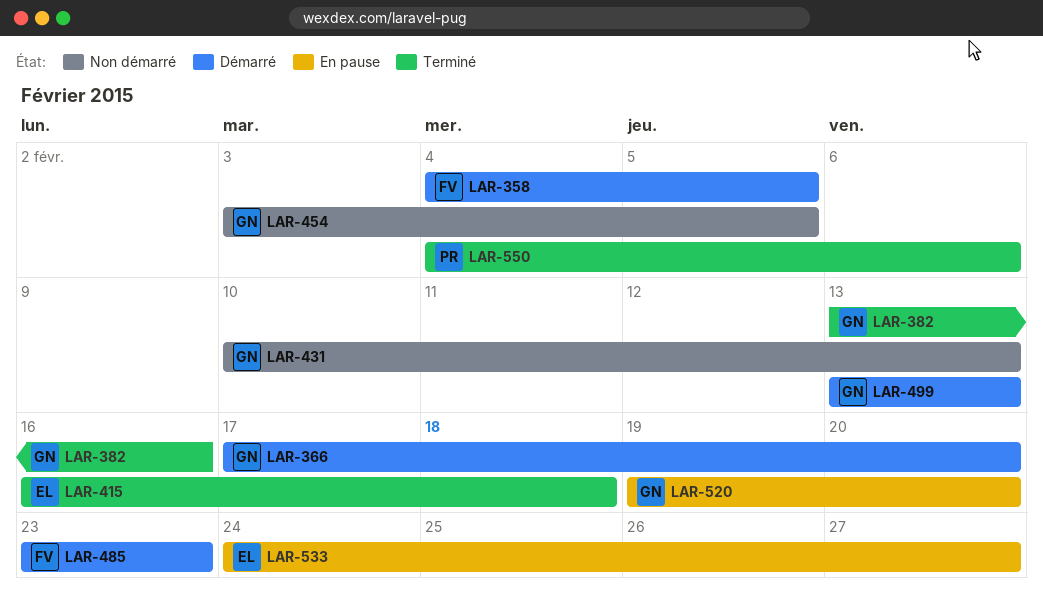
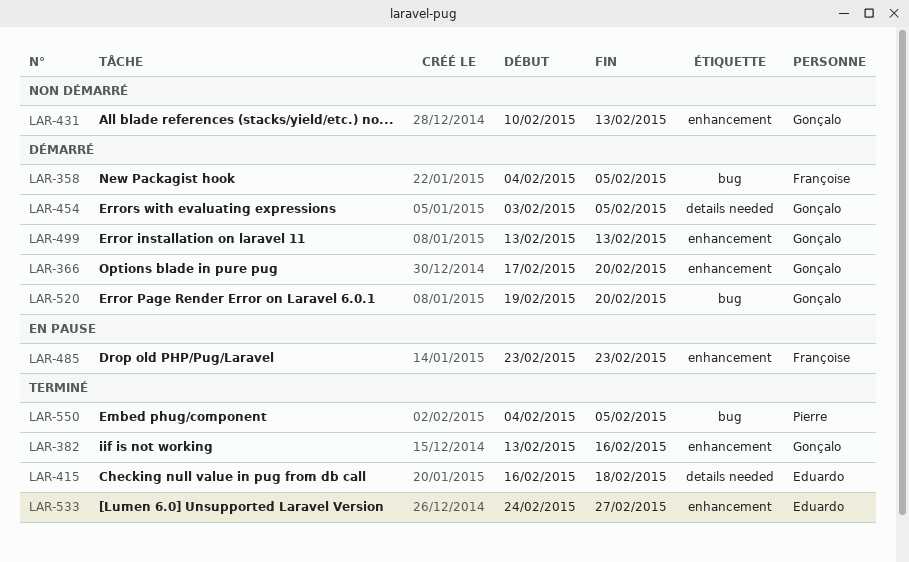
LAR-454, status: Non démarré -> Démarré
LAR-485, status: Démarré -> En pause
LAR-520, status: En pause -> Démarré
LAR-533, status: En pause -> Terminé
LAR-550, due: Feb 6 -> Feb 5

